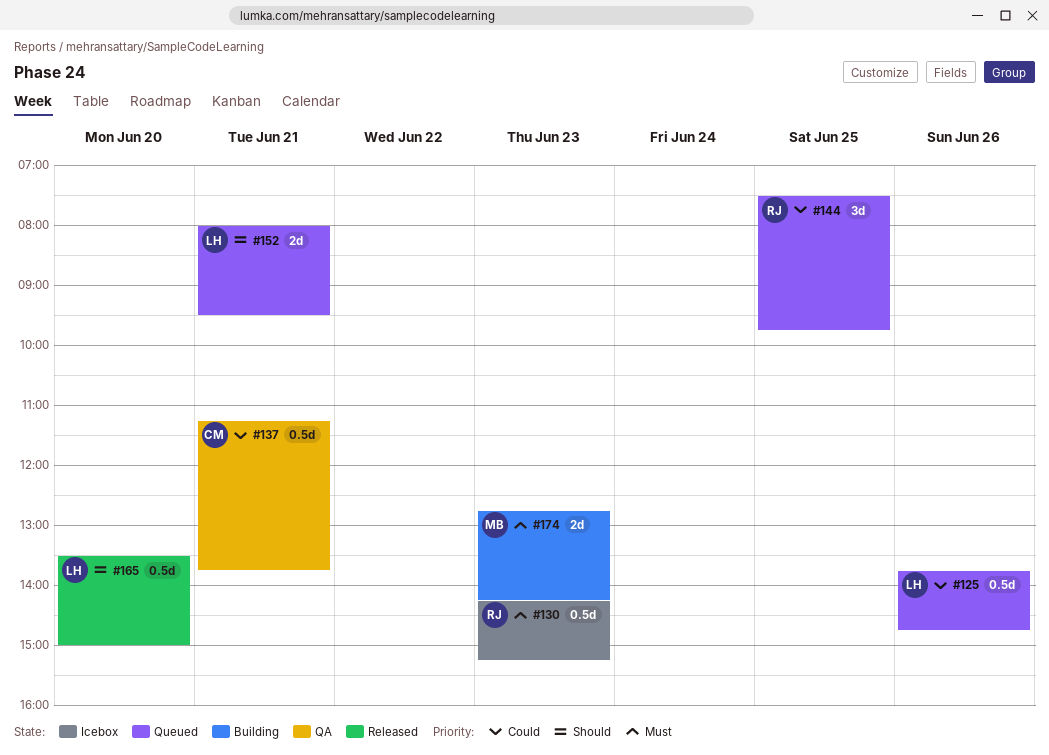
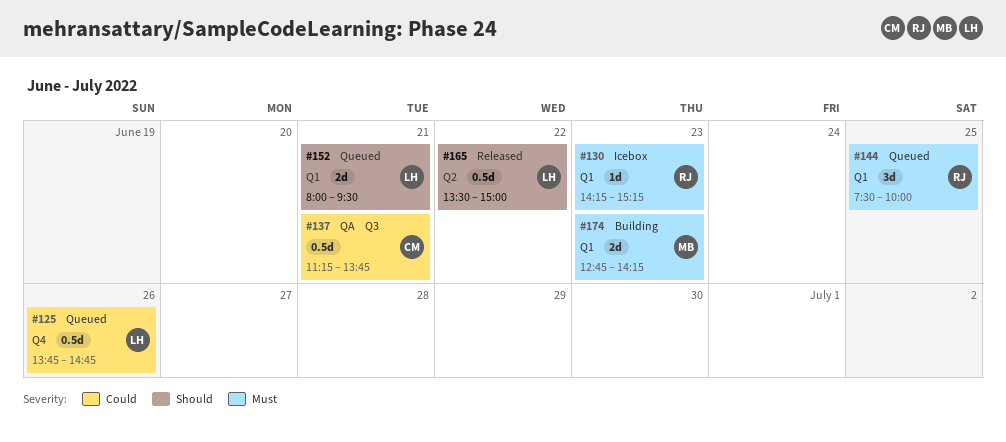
#130, estimate: 0.5d -> 1d
#144, priority: Could -> Must
#144, ends: 09:45 -> 10:00
#165, day: Jun 20 -> Jun 22

